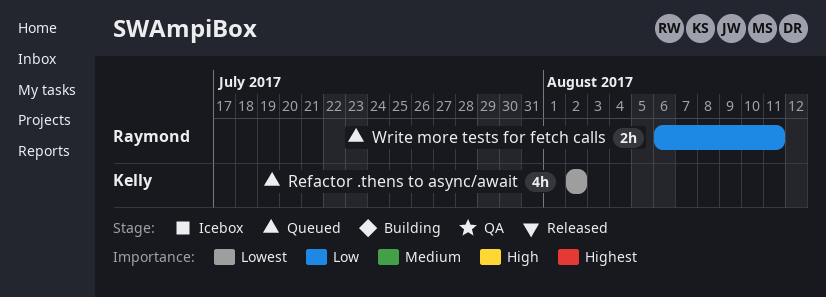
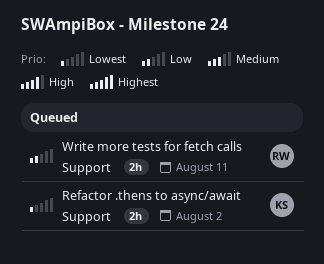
Refactor .thens to async/await, estimate: 4h -> 2h

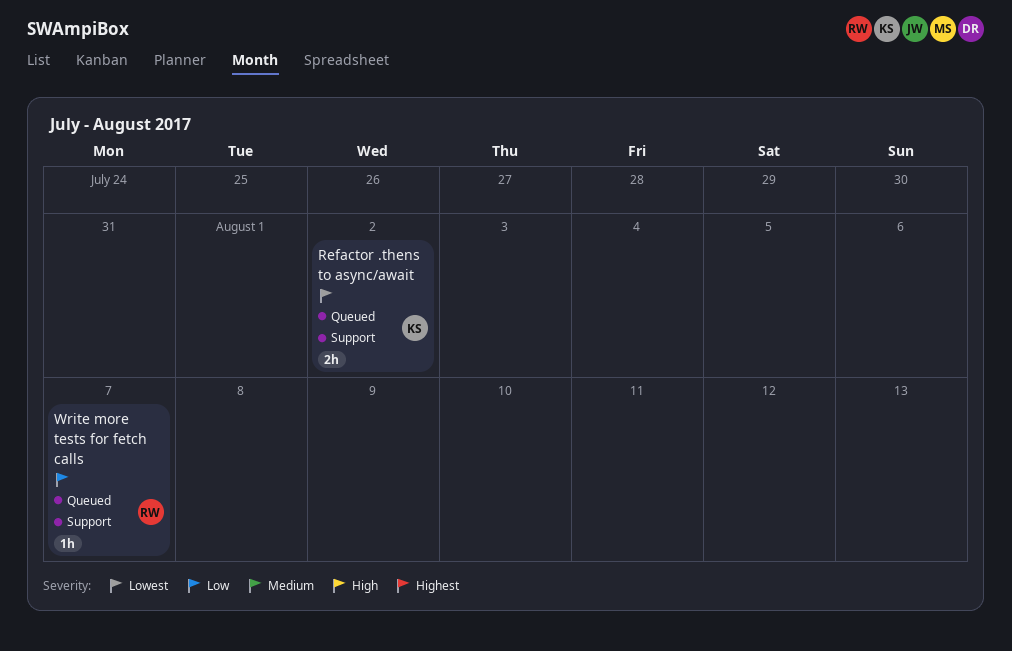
Write more tests for fetch calls, estimate: 2h -> 1h
Write more tests for fetch calls, due: Aug 11 -> Aug 7

